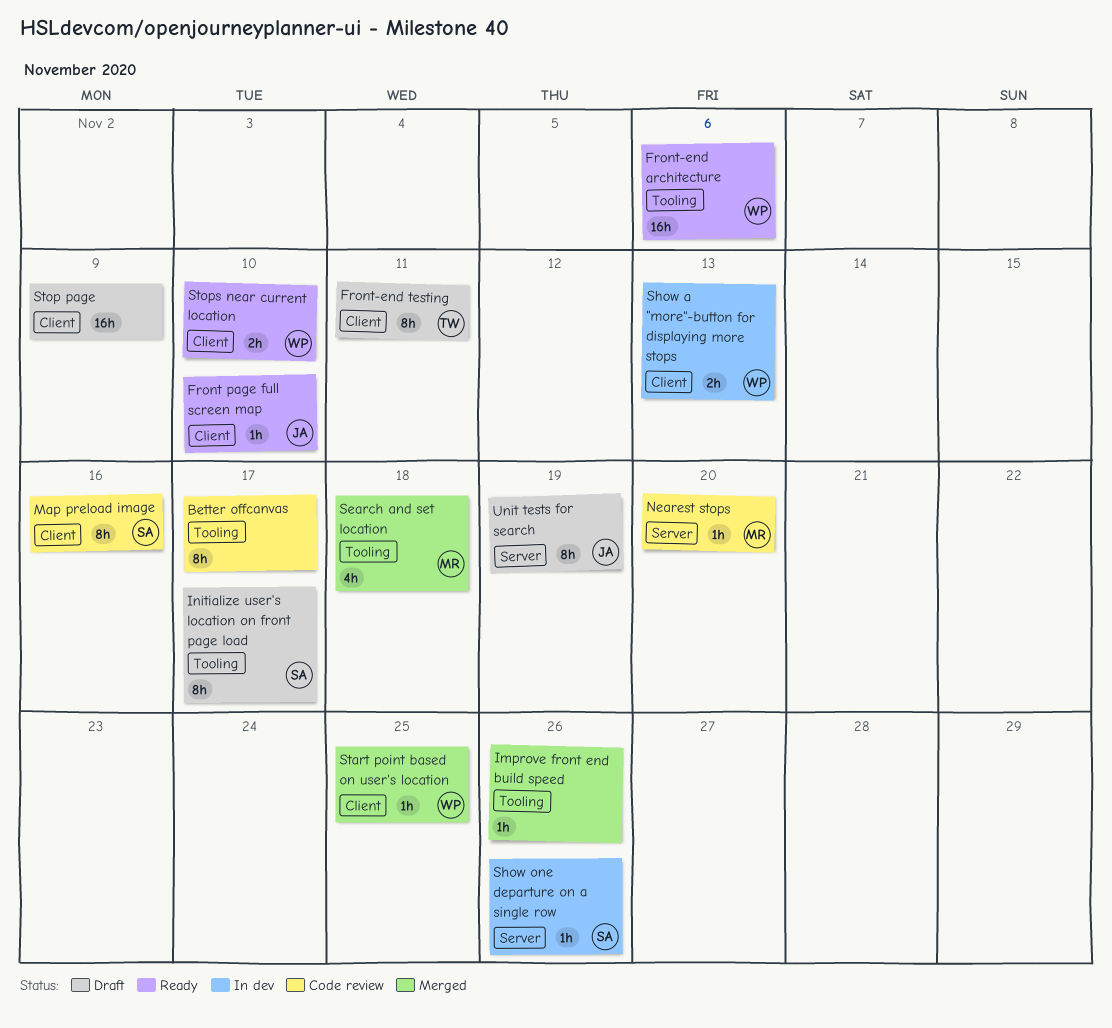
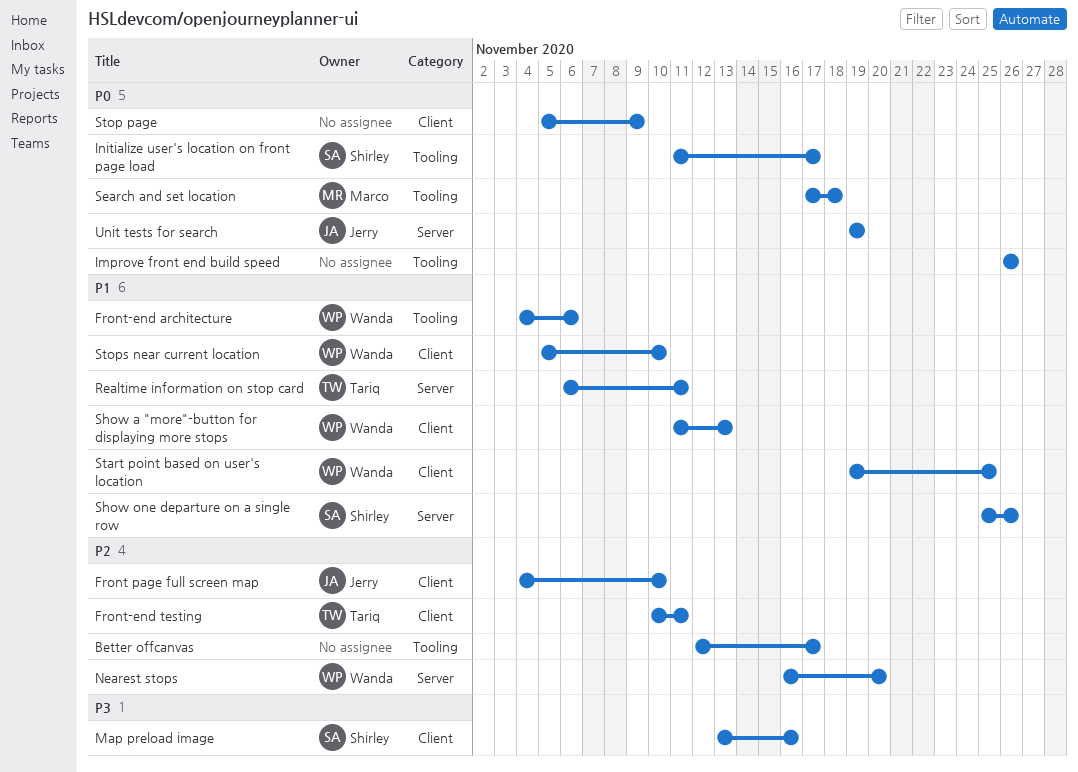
Nearest stops, owner: Marco -> Wanda
Realtime information on stop card: none -> present

